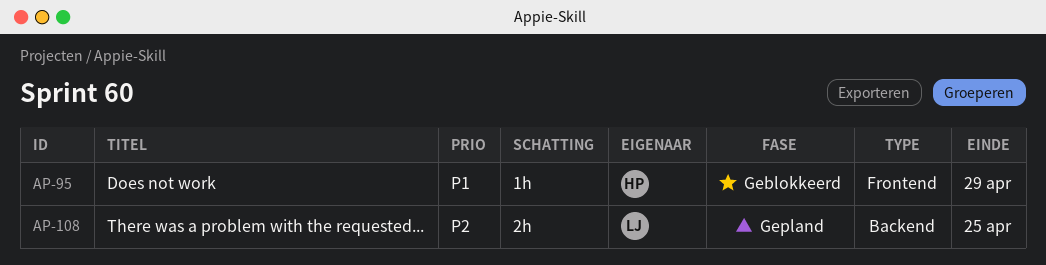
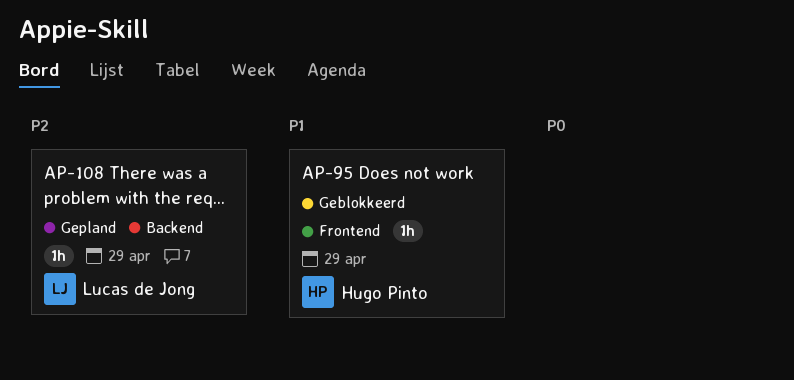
AP-108, estimate: 2h -> 1h
AP-108, due: Apr 25 -> Apr 29

